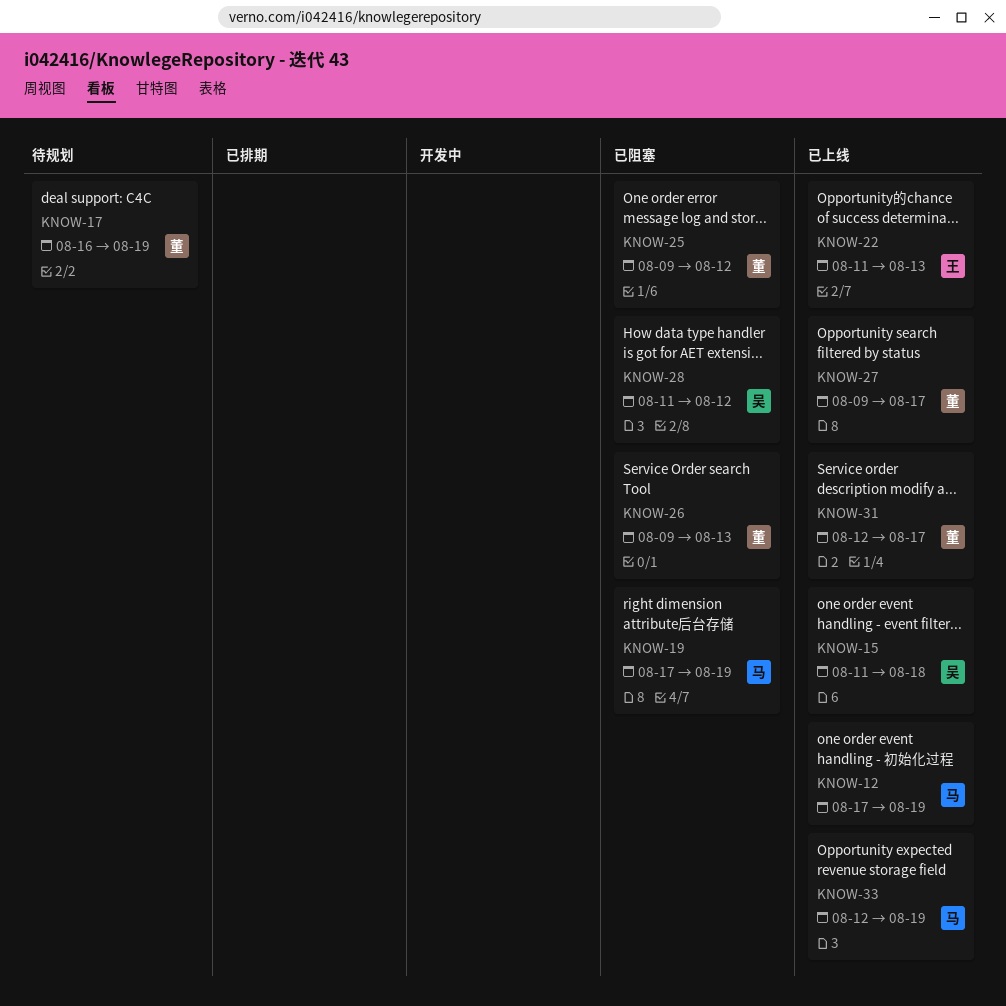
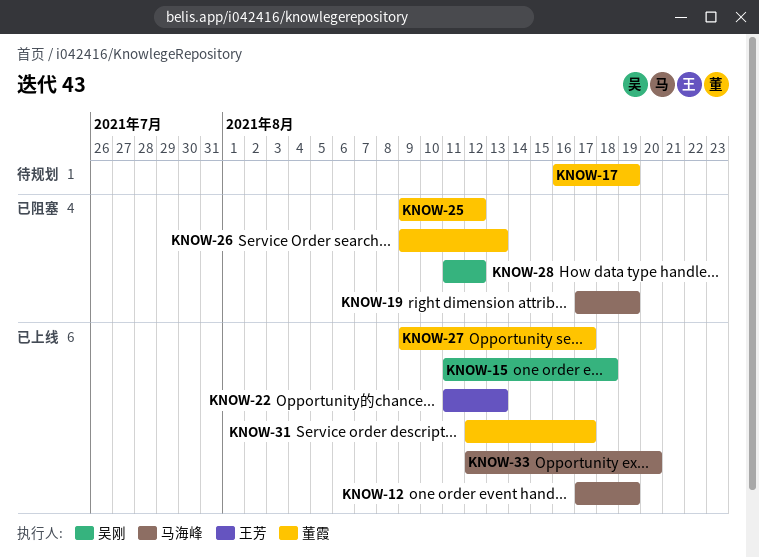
KNOW-33, due: Aug 19 -> Aug 20

